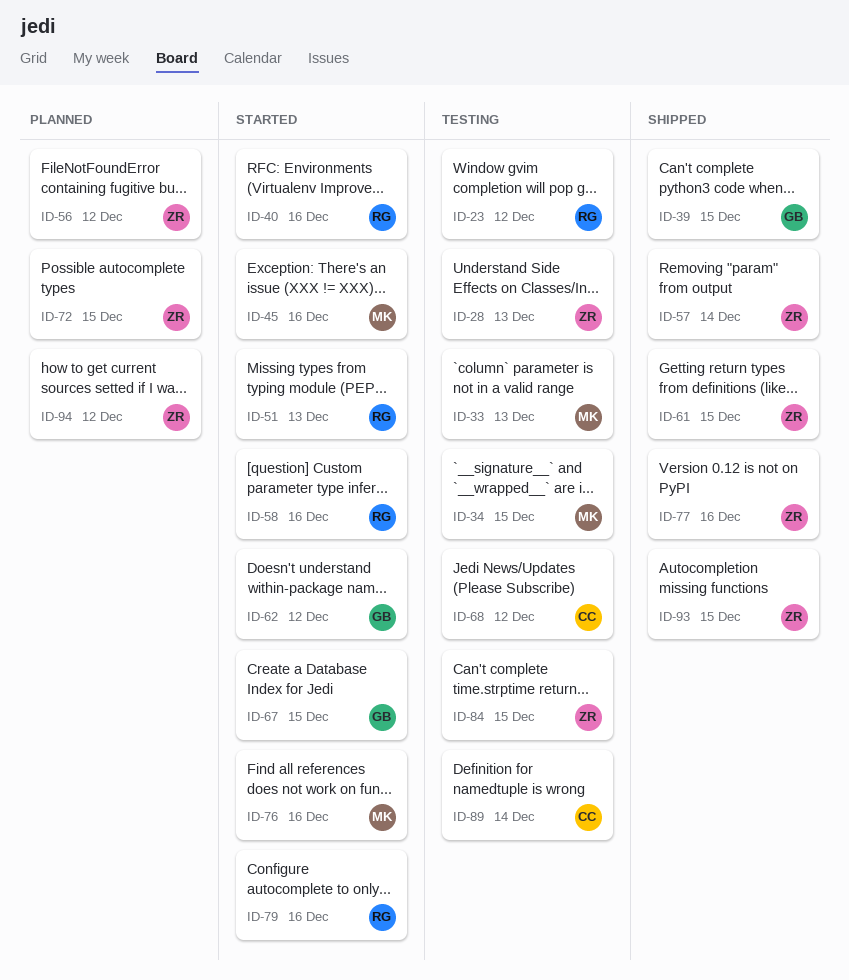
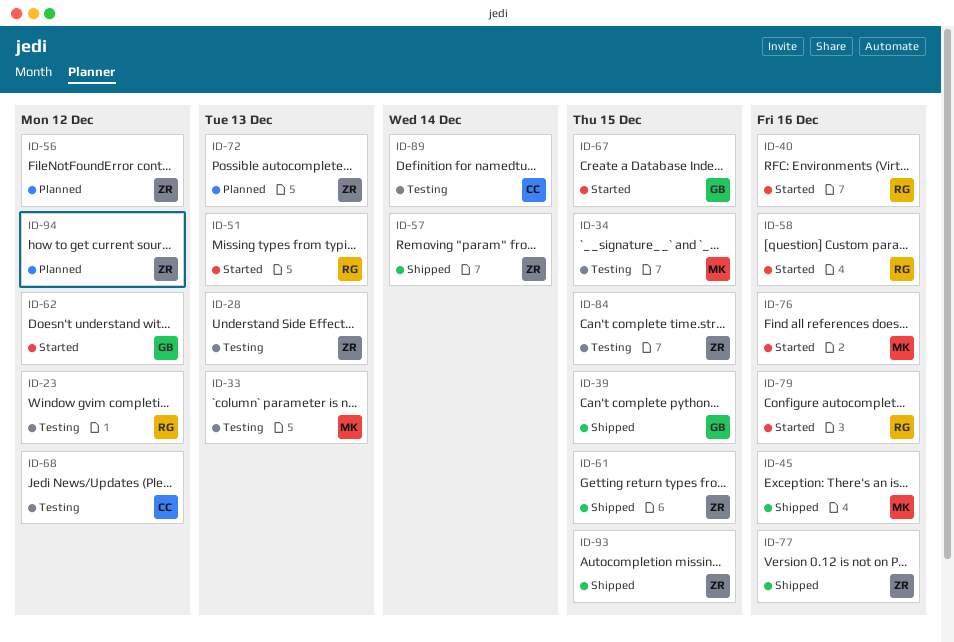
ID-45, status: Started -> Shipped
ID-72, due: Dec 15 -> Dec 13

